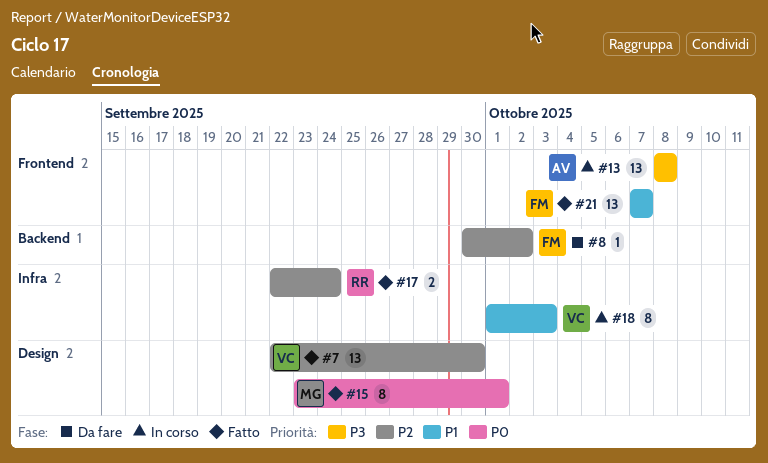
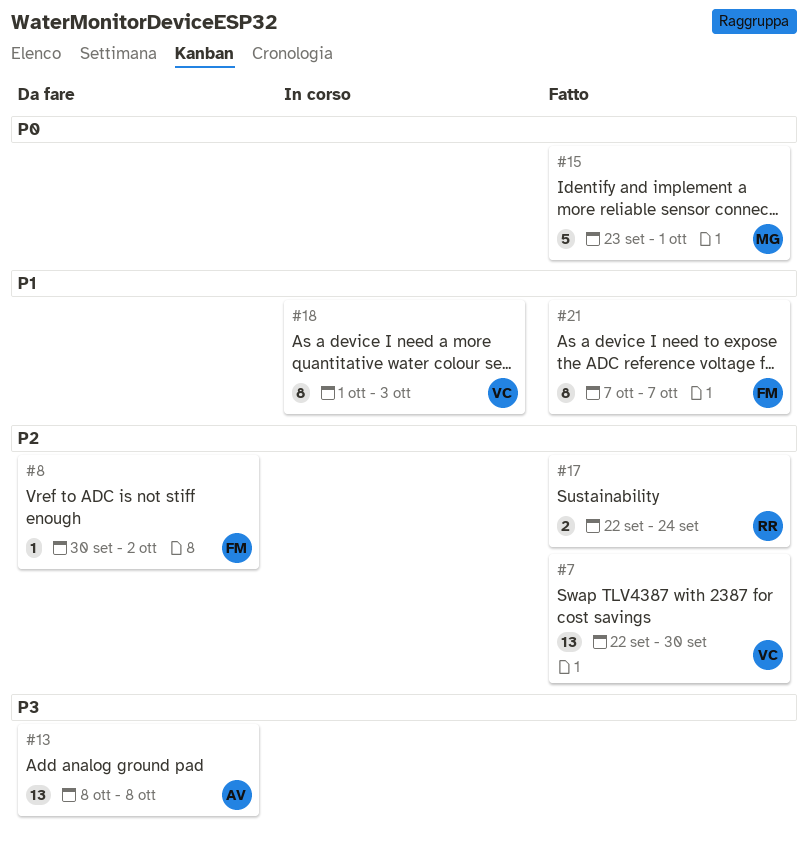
#13, status: In corso -> Da fare
#15, estimate: 8 -> 5
#21, estimate: 13 -> 8

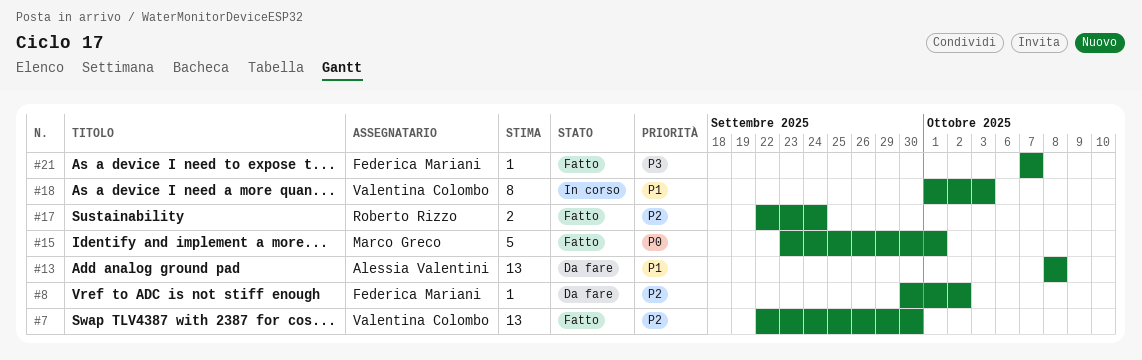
#13, priority: P3 -> P1
#21, priority: P1 -> P3
#21, estimate: 8 -> 1

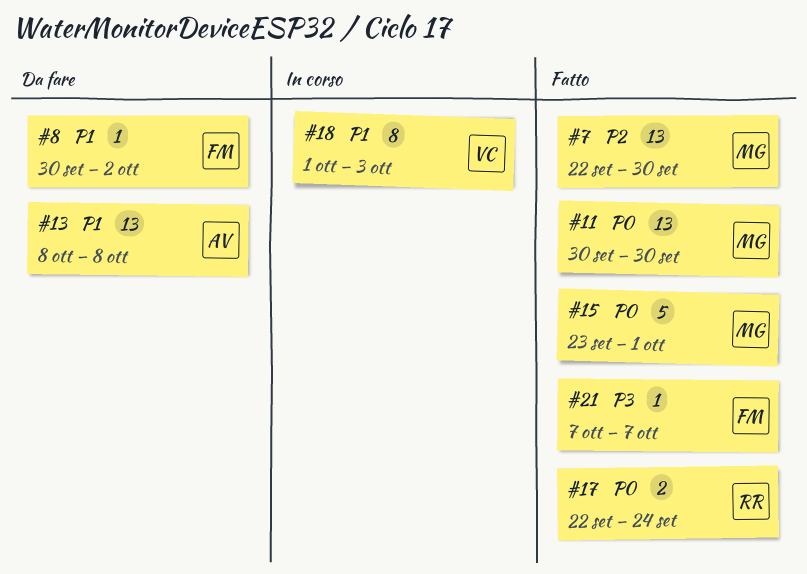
#7, owner: Valentina Colombo -> Marco Greco
#8, priority: P2 -> P1
#11: none -> present
#17, priority: P2 -> P0

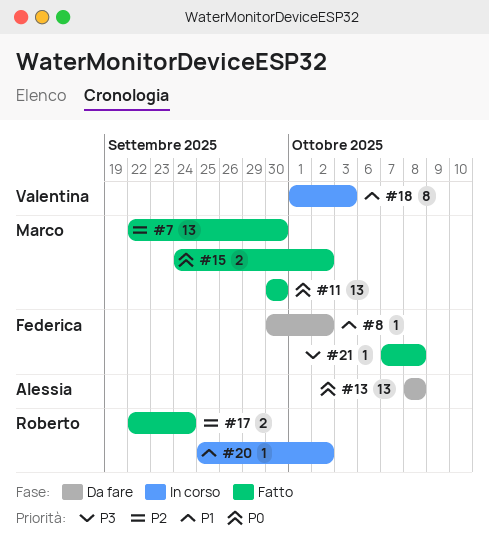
#13, priority: P1 -> P0
#15, estimate: 5 -> 2
#15, start: Sep 23 -> Sep 24
#15, due: Oct 1 -> Oct 2
#17, priority: P0 -> P2
#20: none -> present
#21, due: Oct 7 -> Oct 8

